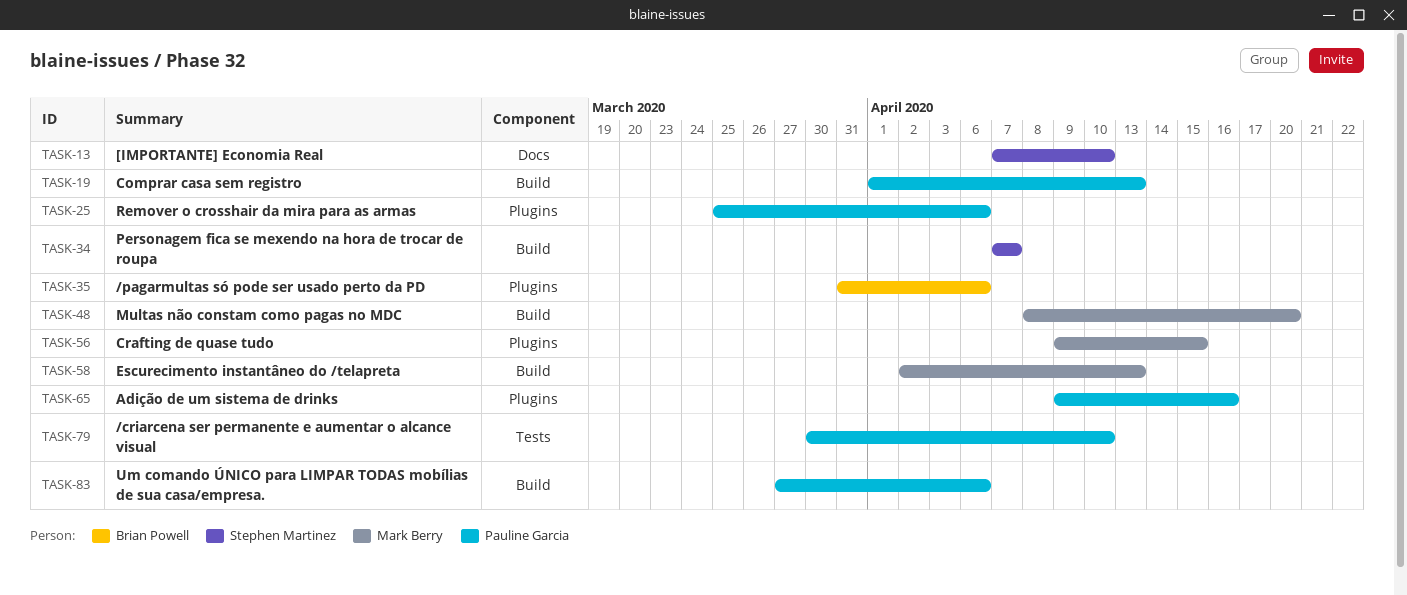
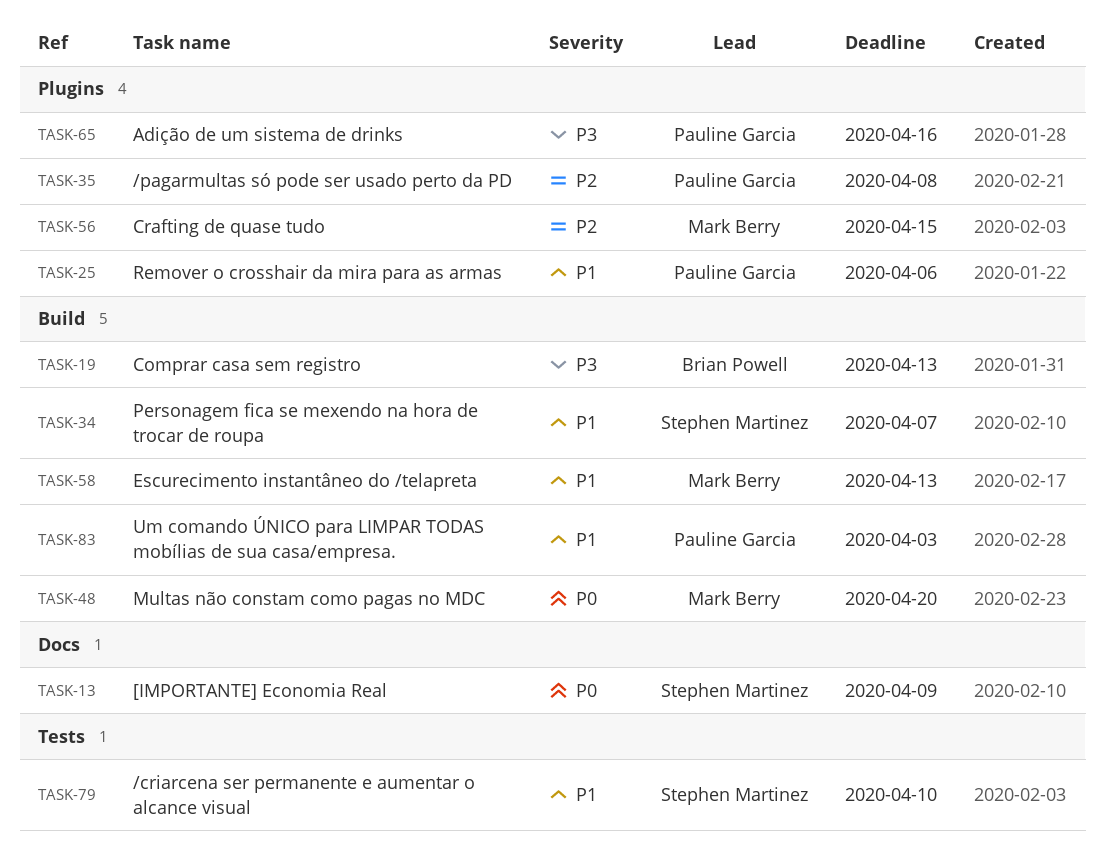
TASK-13, due: Apr 10 -> Apr 9
TASK-19, owner: Pauline Garcia -> Brian Powell
TASK-35, owner: Brian Powell -> Pauline Garcia
TASK-35, due: Apr 6 -> Apr 8
TASK-79, owner: Pauline Garcia -> Stephen Martinez
TASK-83, due: Apr 6 -> Apr 3

